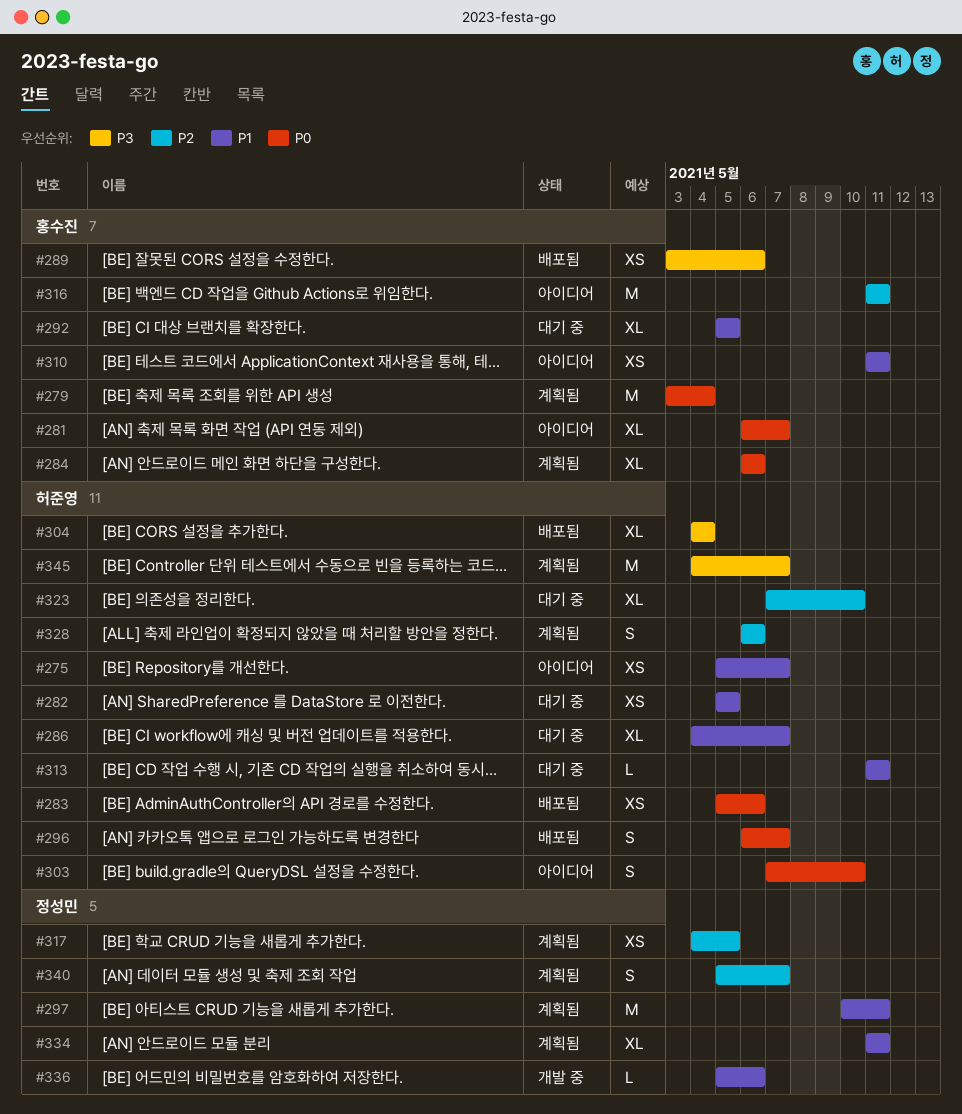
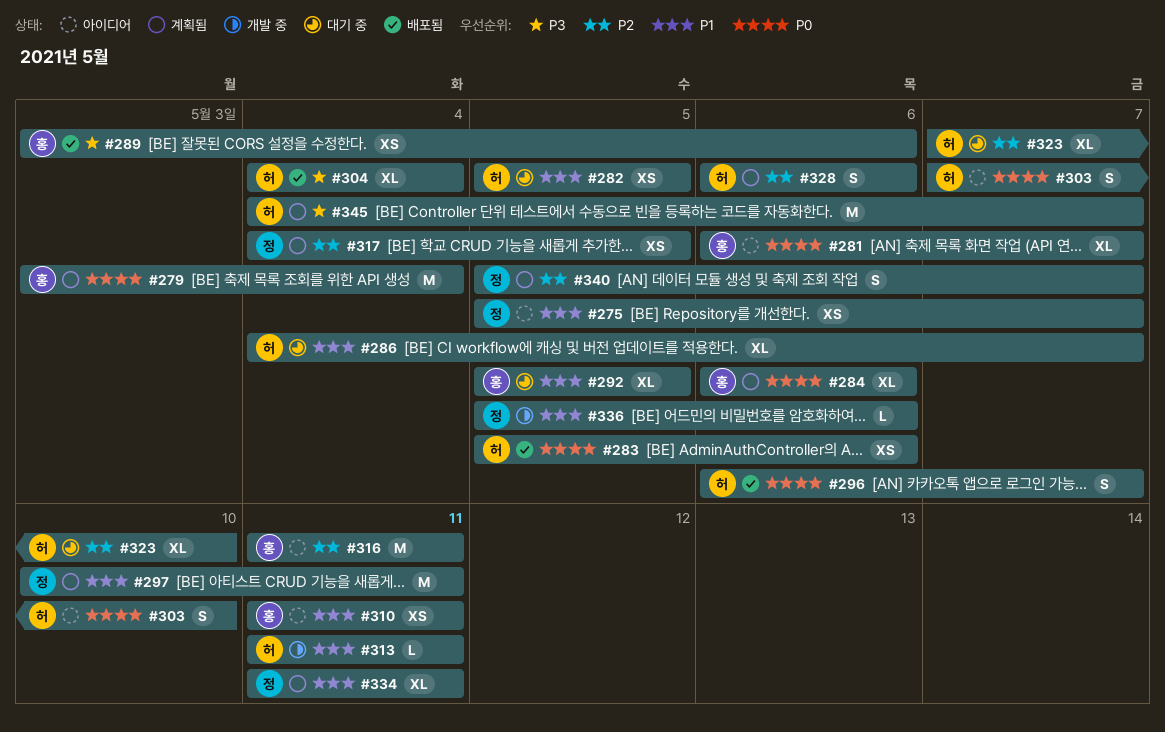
#275, owner: 허준영 -> 정성민
#313, status: 대기 중 -> 개발 중

